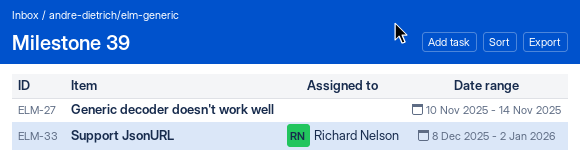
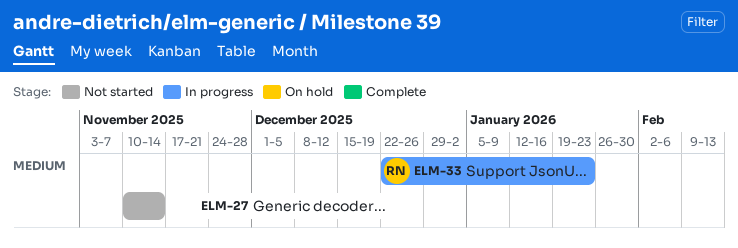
ELM-33, start: Dec 8 -> Dec 22
ELM-33, due: Jan 2 -> Jan 23

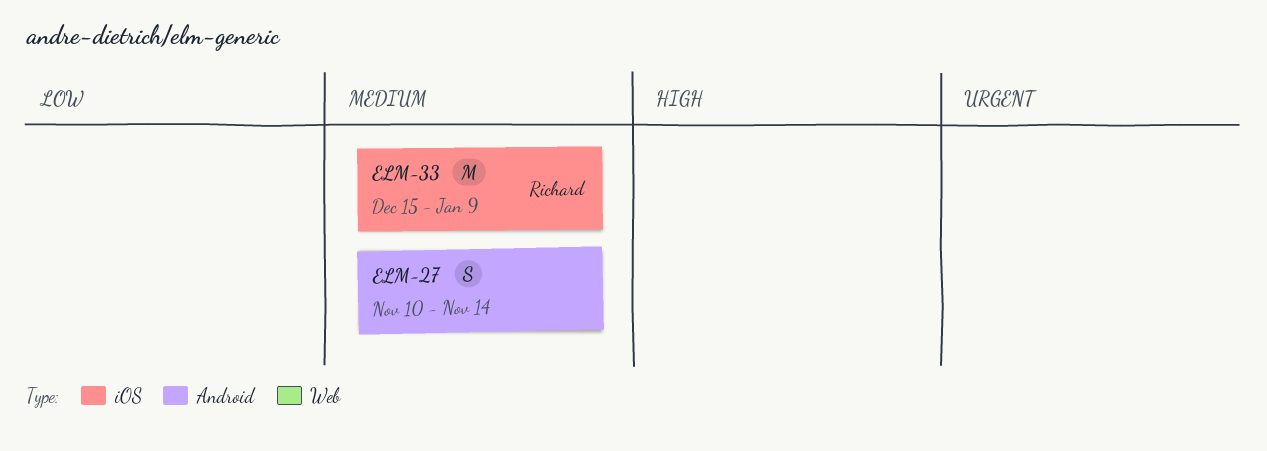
ELM-33, start: Dec 22 -> Dec 15
ELM-33, due: Jan 23 -> Jan 9

